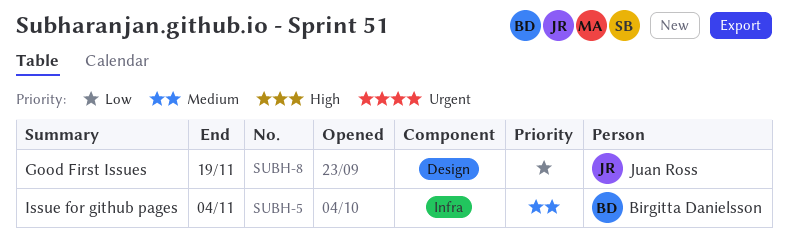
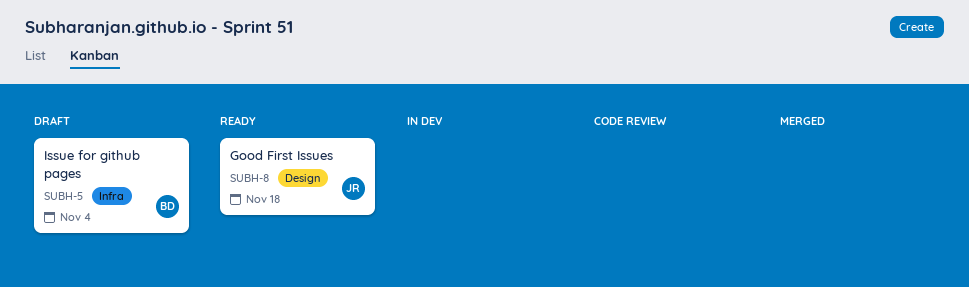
SUBH-8, due: Nov 19 -> Nov 18

